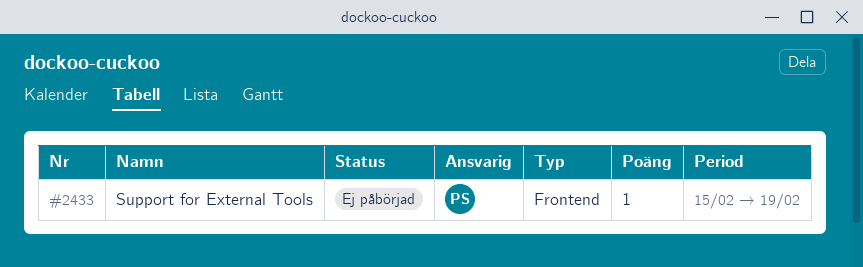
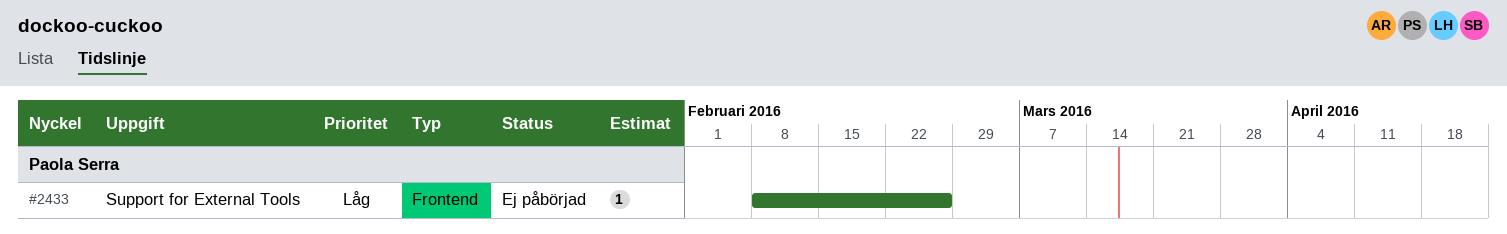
#2433, start: Feb 15 -> Feb 8
#2433, due: Feb 19 -> Feb 26

